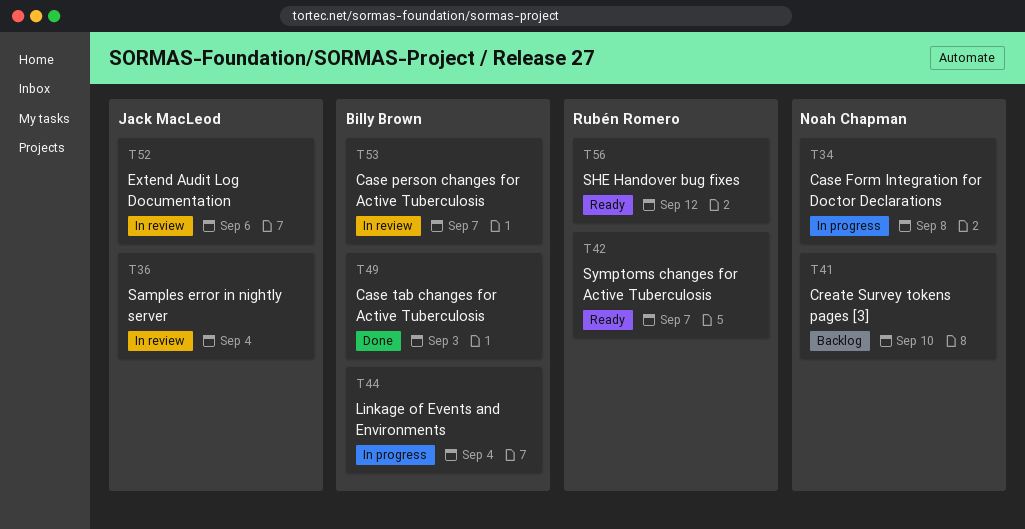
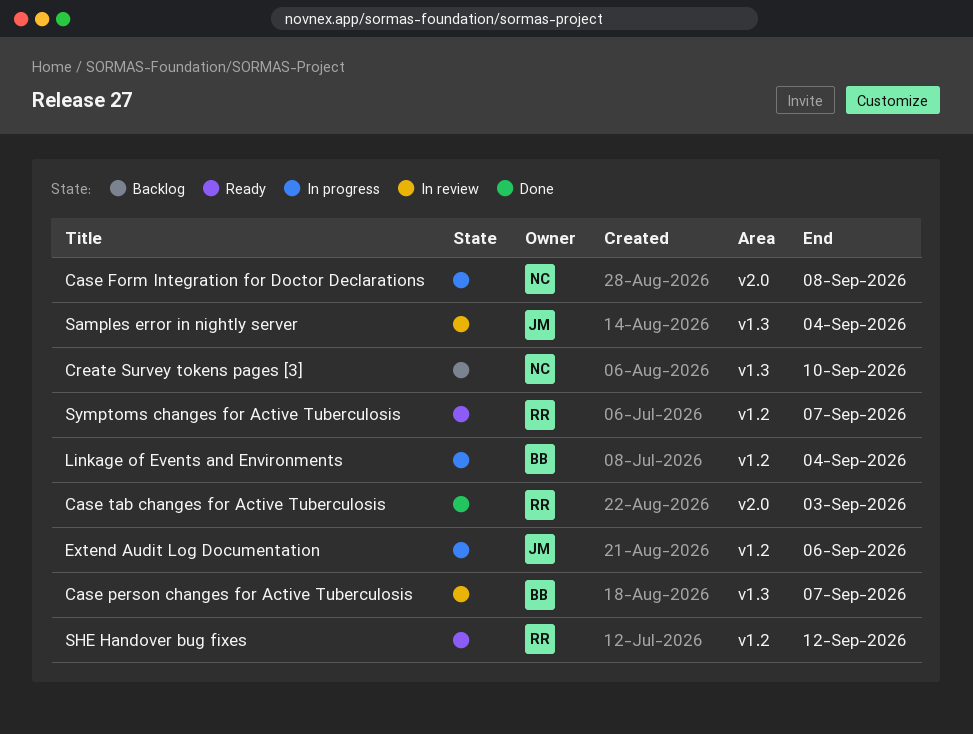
Case tab changes for Active Tuberculosis, owner: Billy Brown -> Rubén Romero
Extend Audit Log Documentation, status: In review -> In progress

